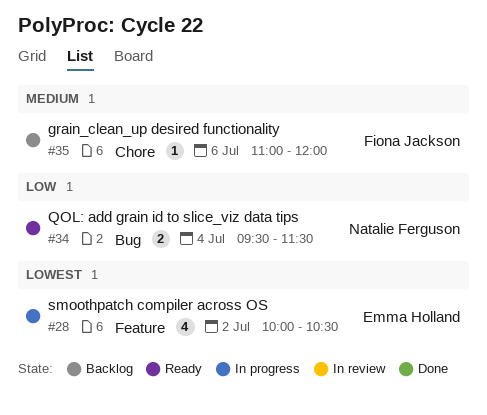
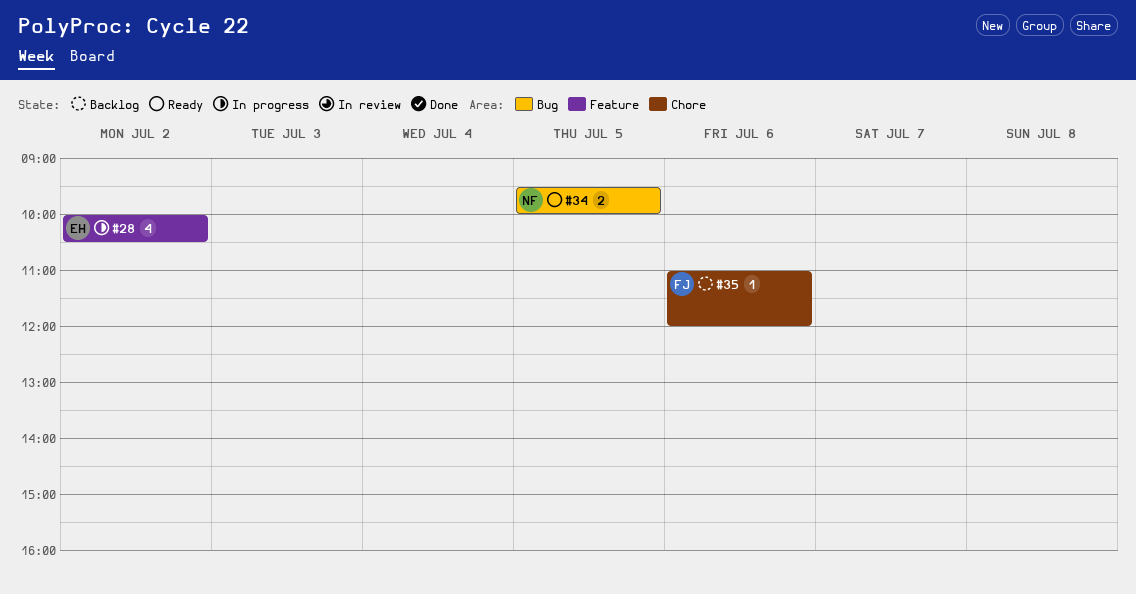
#34, day: Jul 4 -> Jul 5
#34, ends: 11:30 -> 10:00

